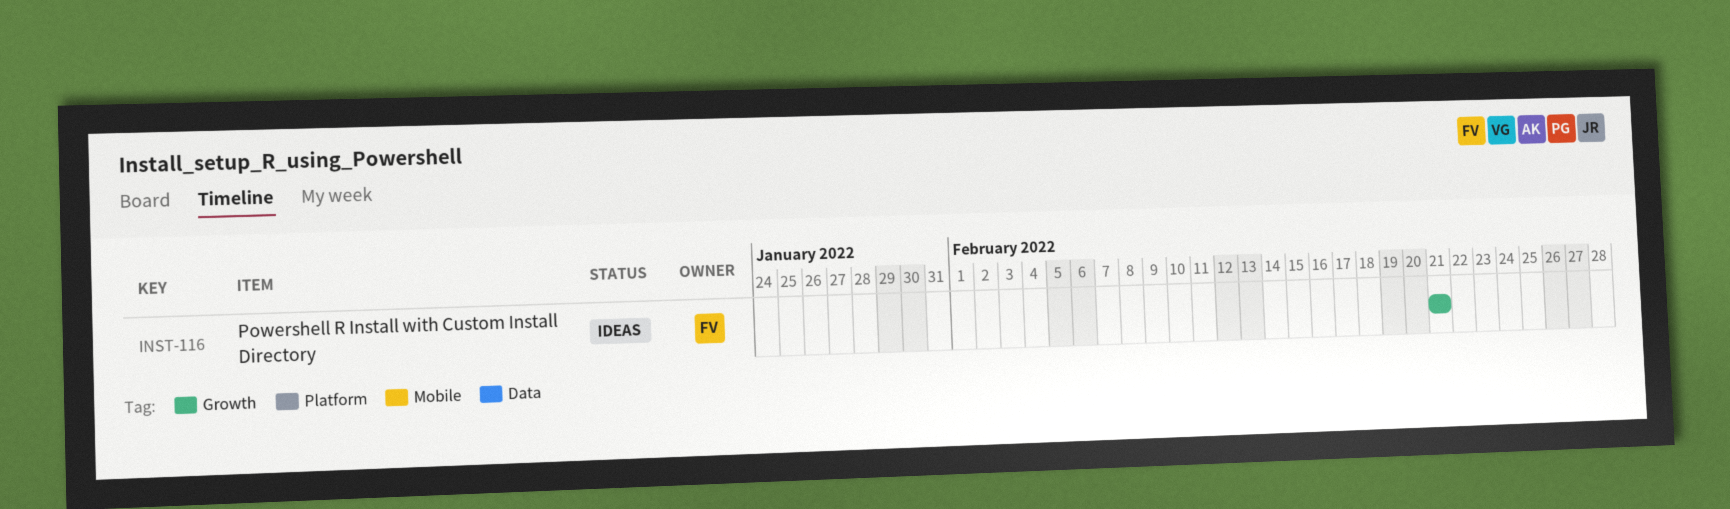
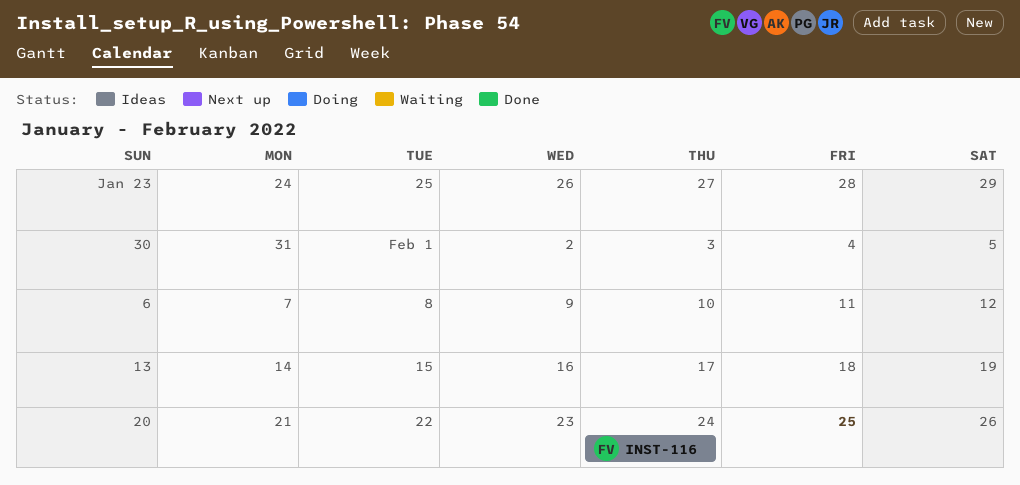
INST-116, start: Feb 21 -> Feb 24
INST-116, due: Feb 21 -> Feb 24

